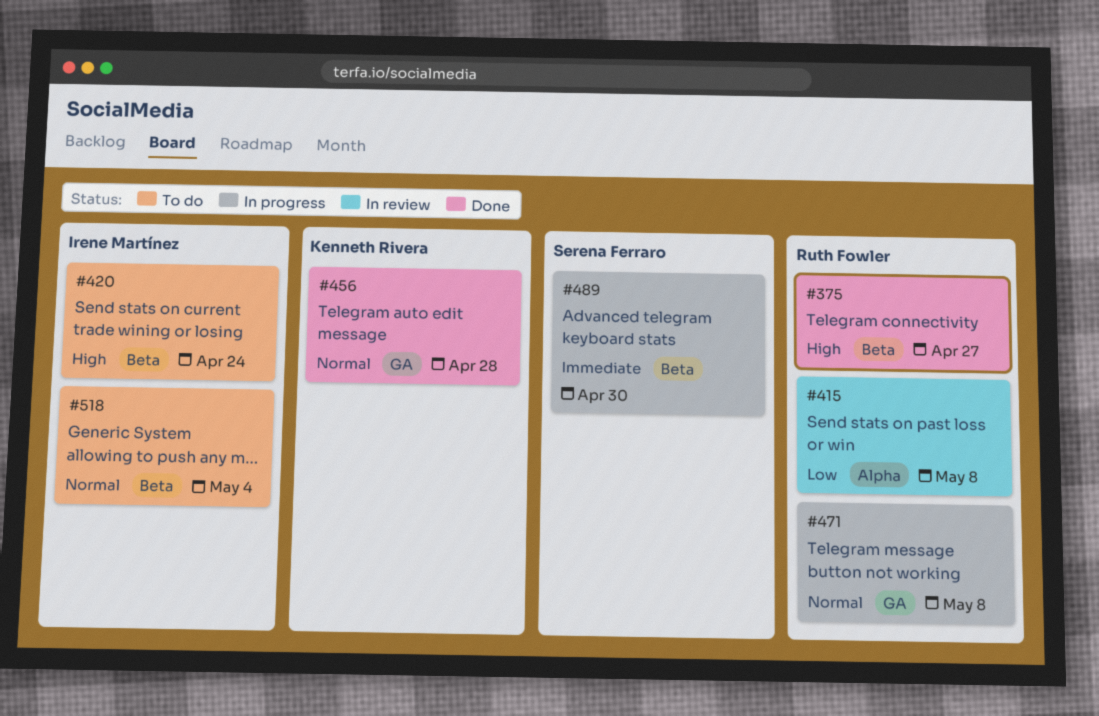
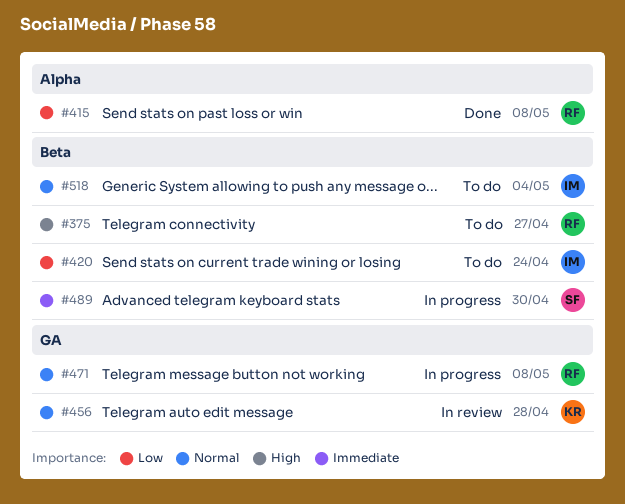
#375, status: Done -> To do
#415, status: In review -> Done
#420, priority: High -> Low
#456, status: Done -> In review

